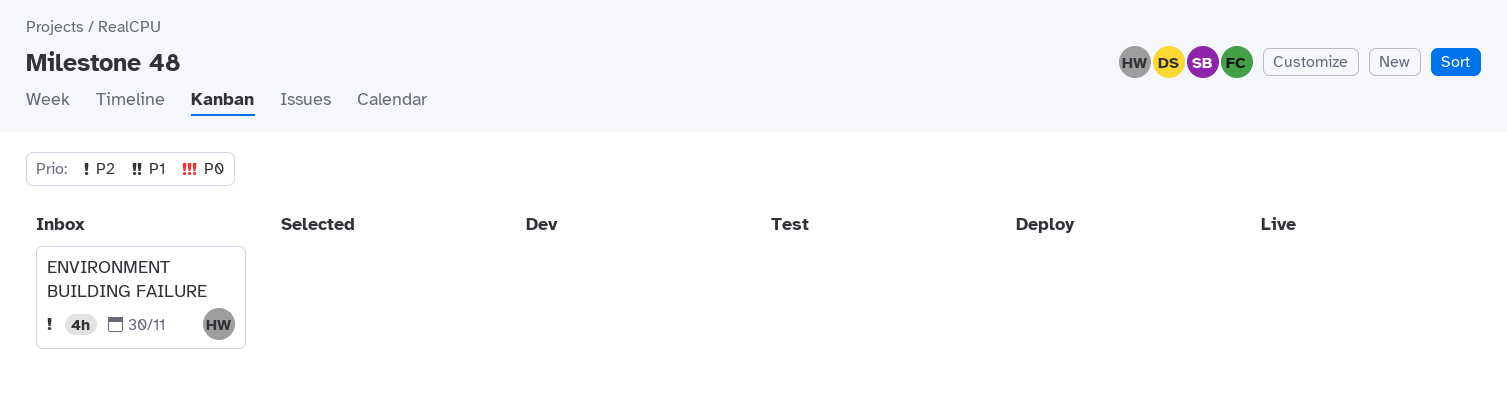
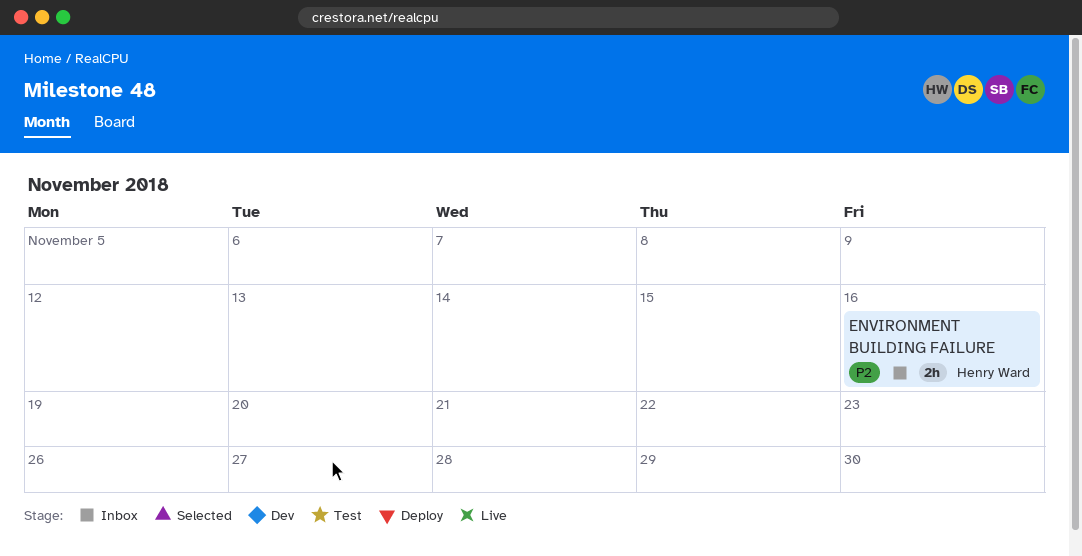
ENVIRONMENT BUILDING FAILURE, estimate: 4h -> 2h
ENVIRONMENT BUILDING FAILURE, due: Nov 30 -> Nov 16

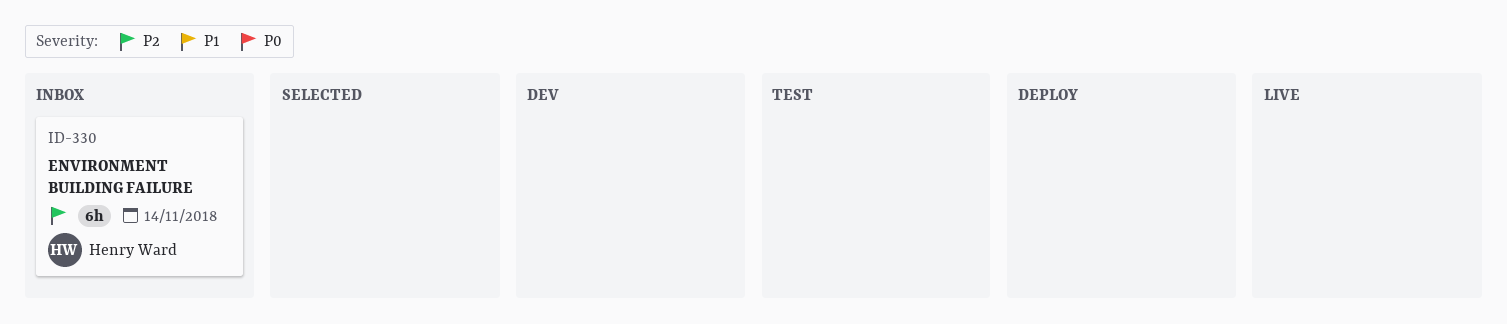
ENVIRONMENT BUILDING FAILURE, estimate: 2h -> 6h
ENVIRONMENT BUILDING FAILURE, due: Nov 16 -> Nov 14

